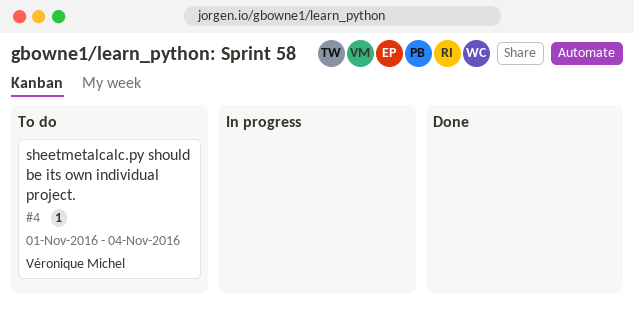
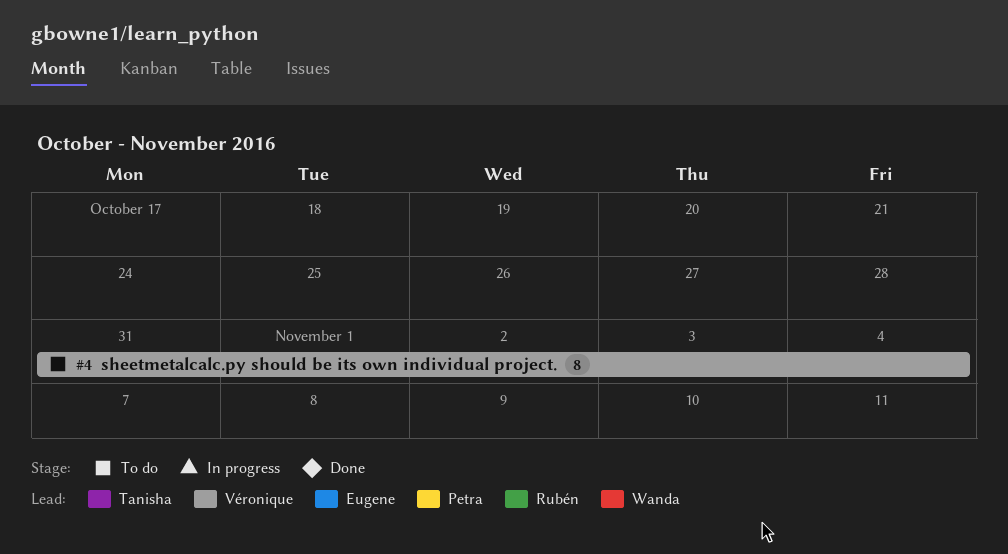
#4, estimate: 1 -> 8
#4, start: Nov 1 -> Oct 31

